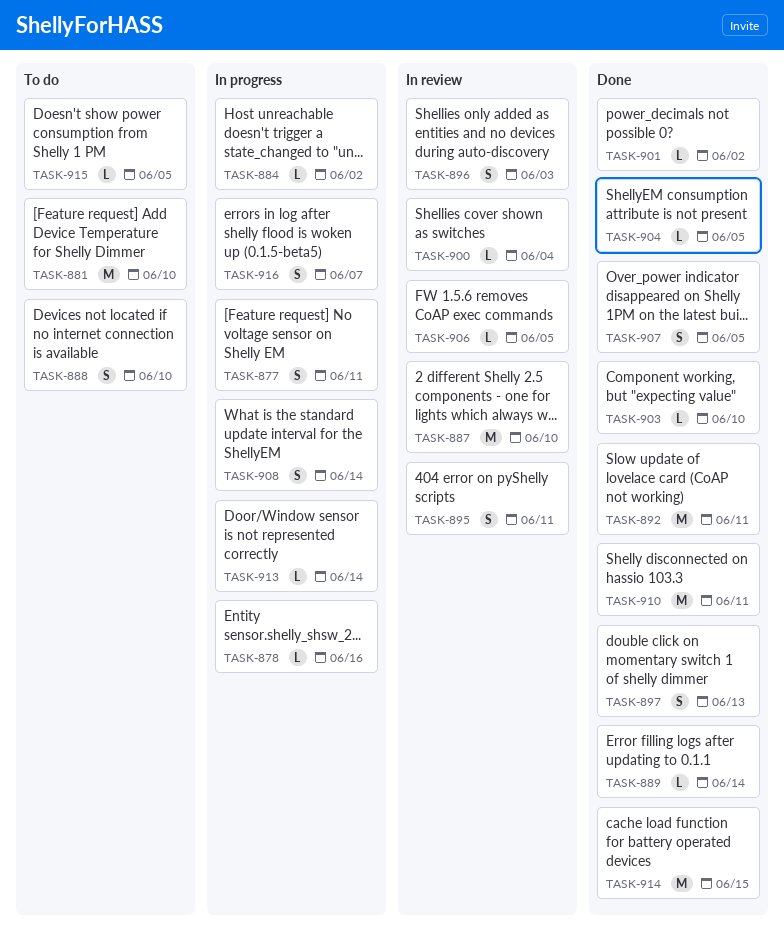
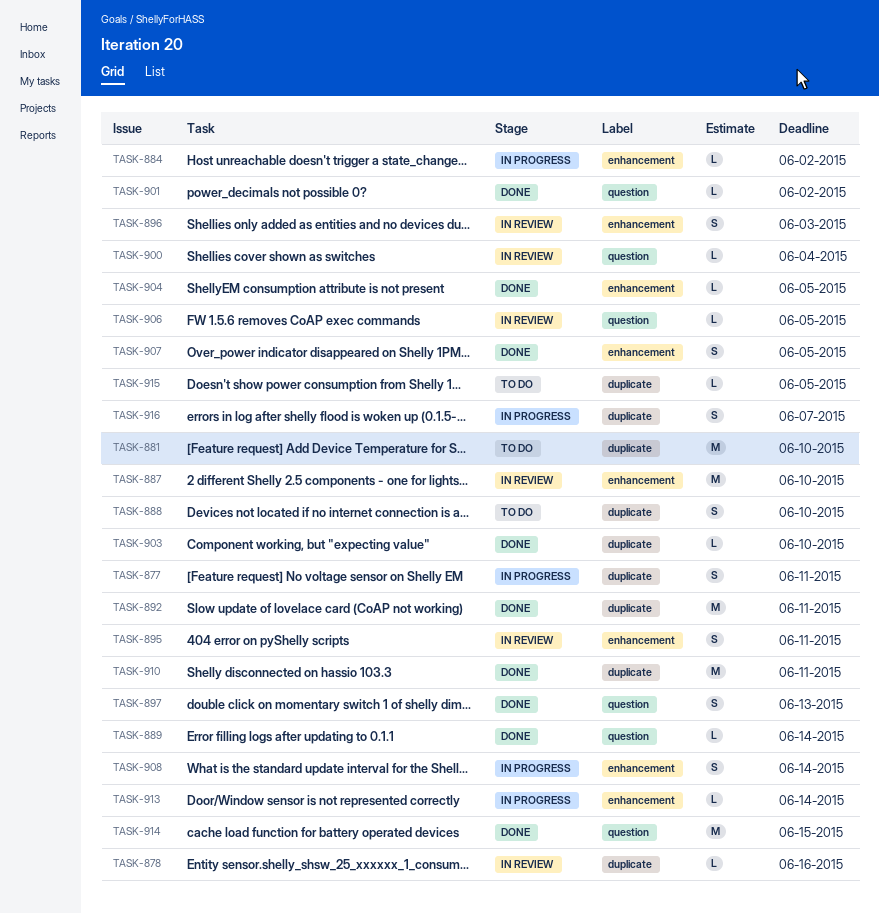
TASK-878, status: In progress -> In review

